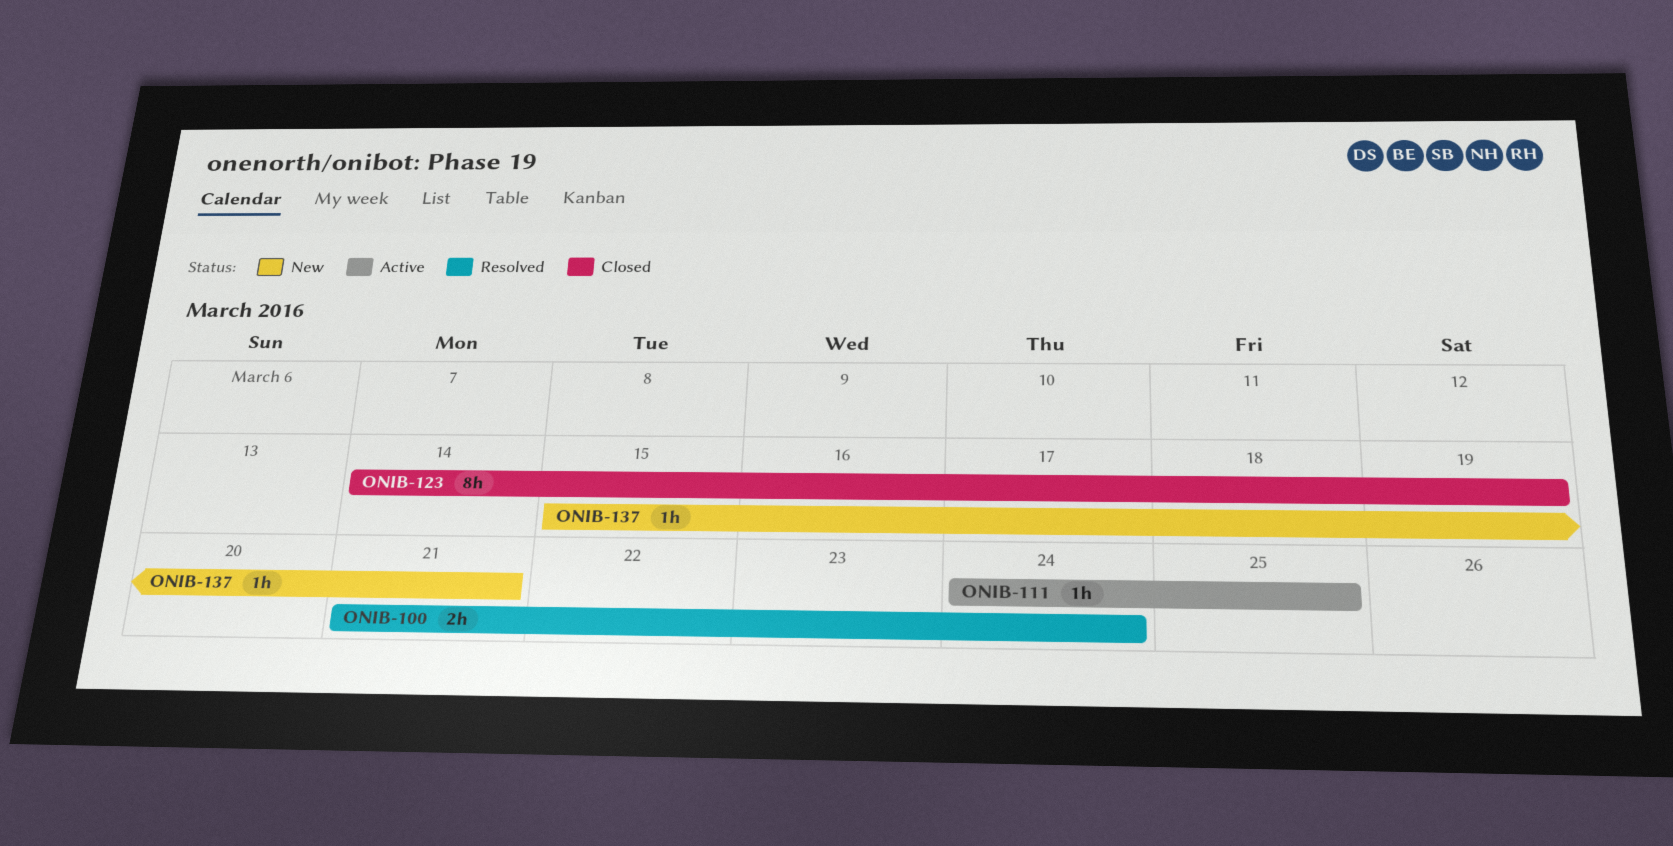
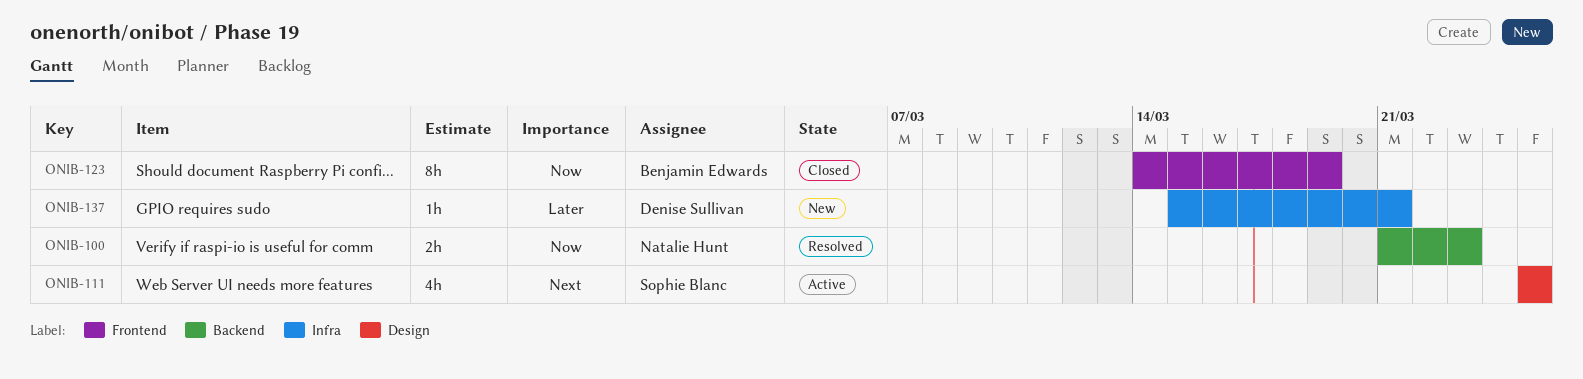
ONIB-100, due: Mar 24 -> Mar 23
ONIB-111, estimate: 1h -> 4h
ONIB-111, start: Mar 24 -> Mar 25

